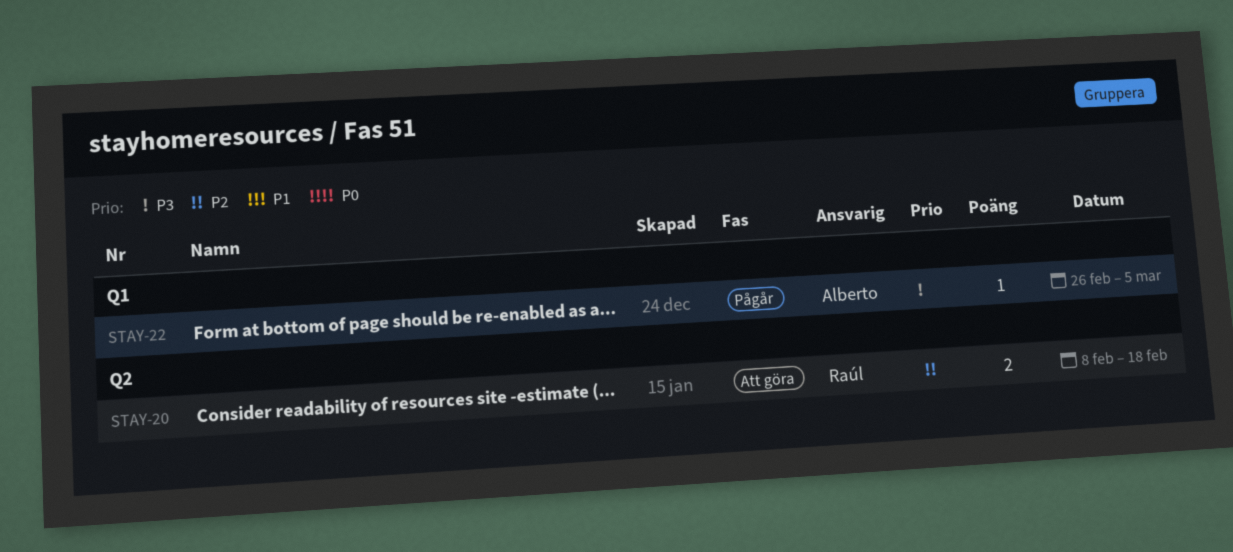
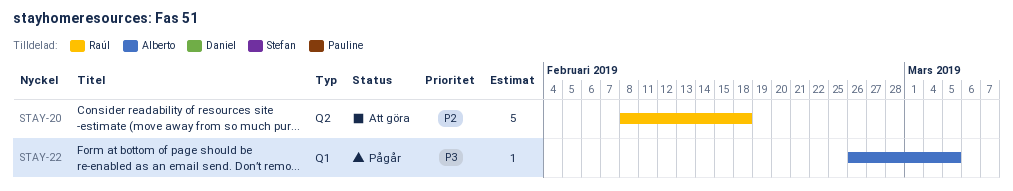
STAY-20, estimate: 2 -> 5

